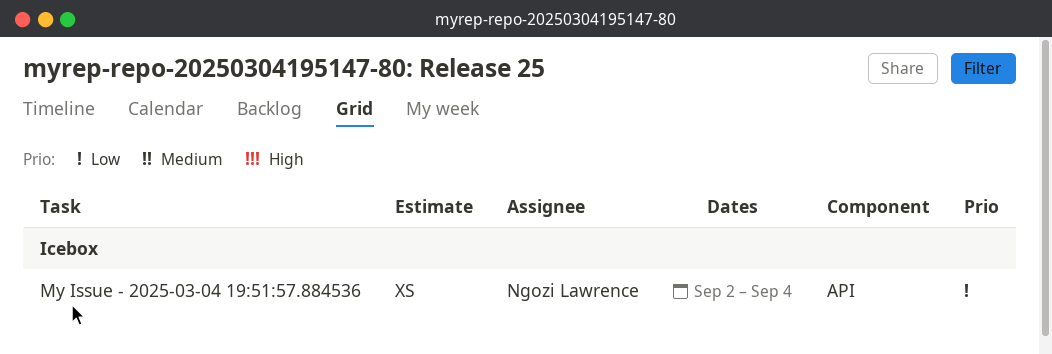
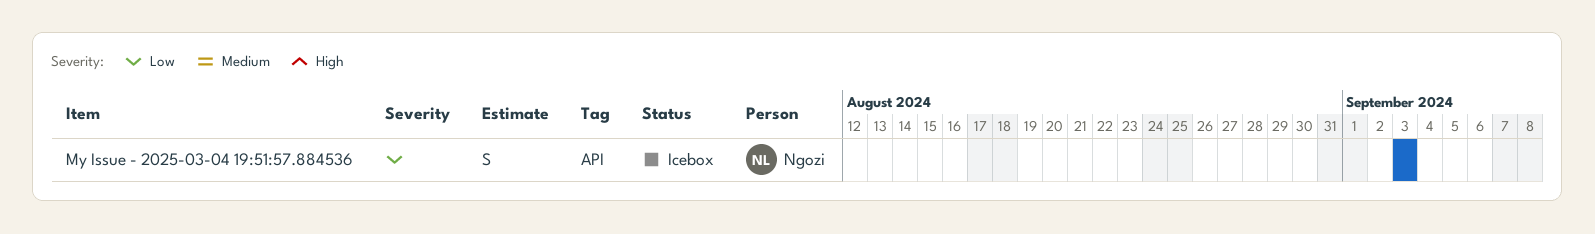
My Issue - 2025-03-04 19:51:57.884536, estimate: XS -> S
My Issue - 2025-03-04 19:51:57.884536, start: Sep 2 -> Sep 3
My Issue - 2025-03-04 19:51:57.884536, due: Sep 4 -> Sep 3

